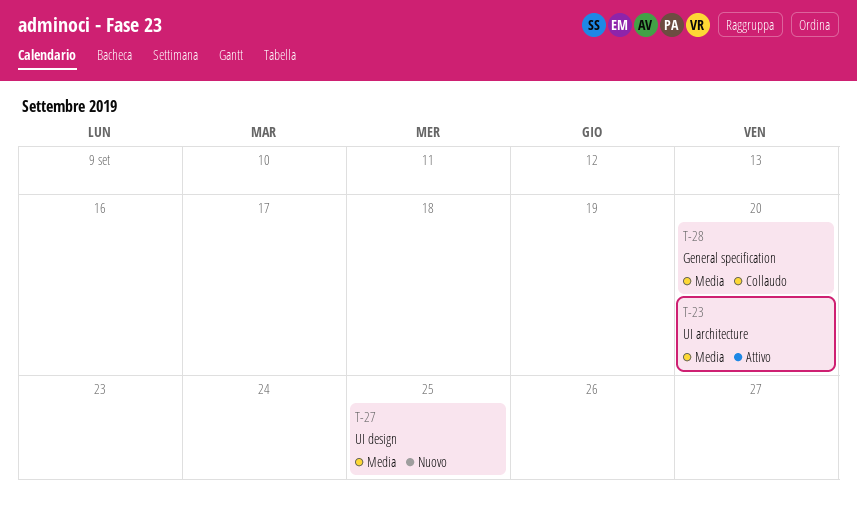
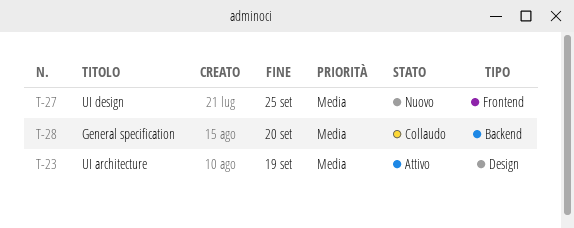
T-23, due: Sep 20 -> Sep 19

